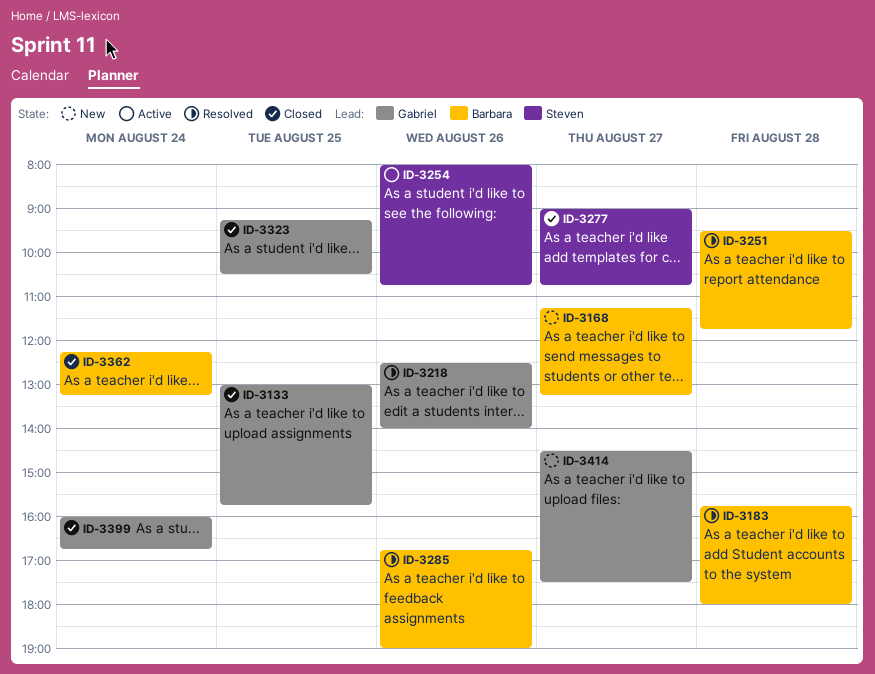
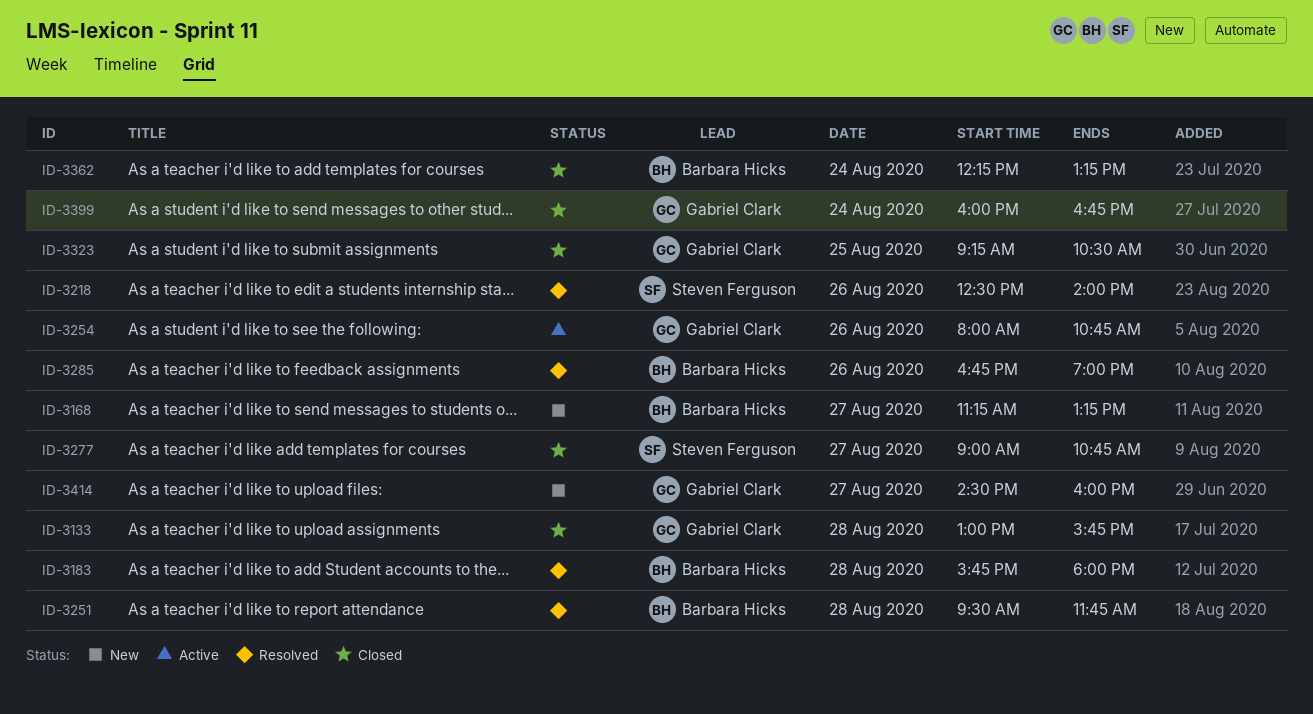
ID-3133, day: Aug 25 -> Aug 28
ID-3218, owner: Gabriel Clark -> Steven Ferguson
ID-3254, owner: Steven Ferguson -> Gabriel Clark
ID-3414, ends: 17:30 -> 16:00

